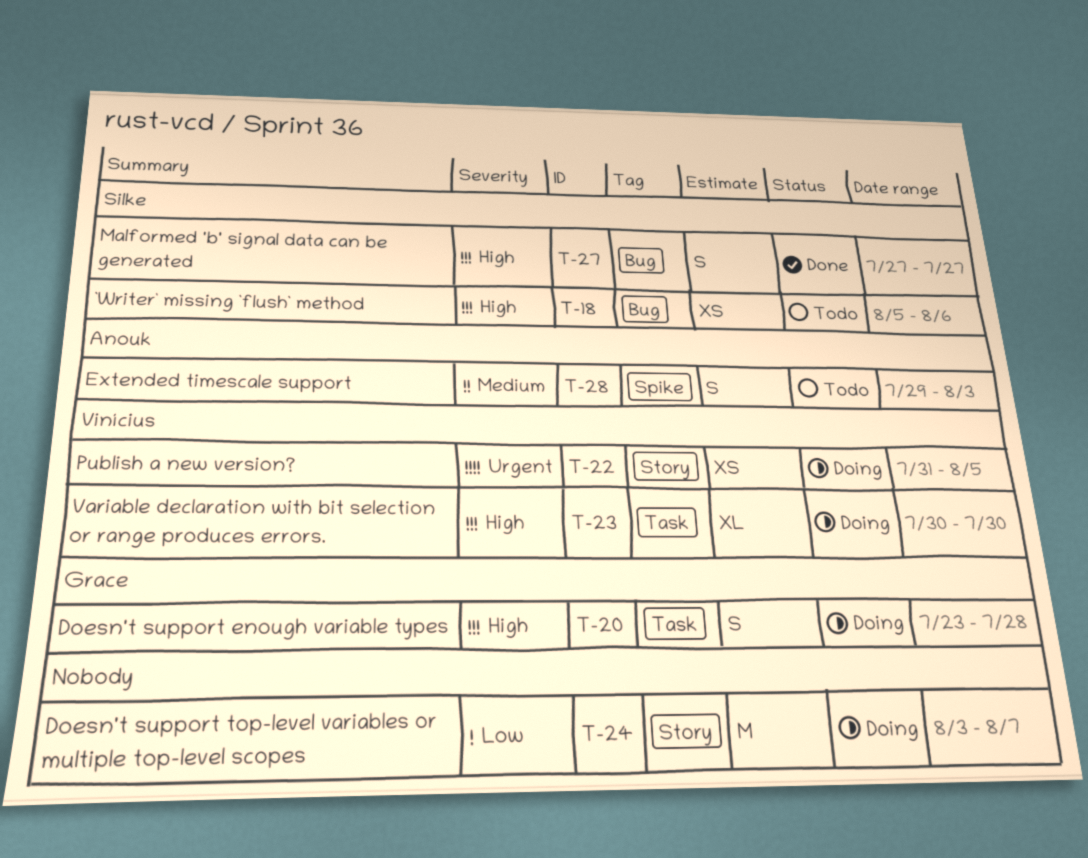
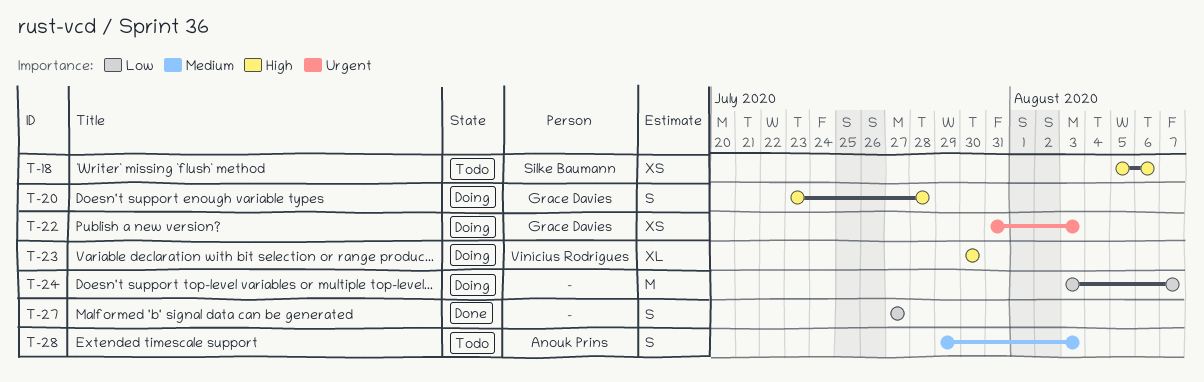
T-22, owner: Vinícius Rodrigues -> Grace Davies
T-22, due: Aug 5 -> Aug 3
T-27, owner: Silke Baumann -> none
T-27, priority: High -> Low

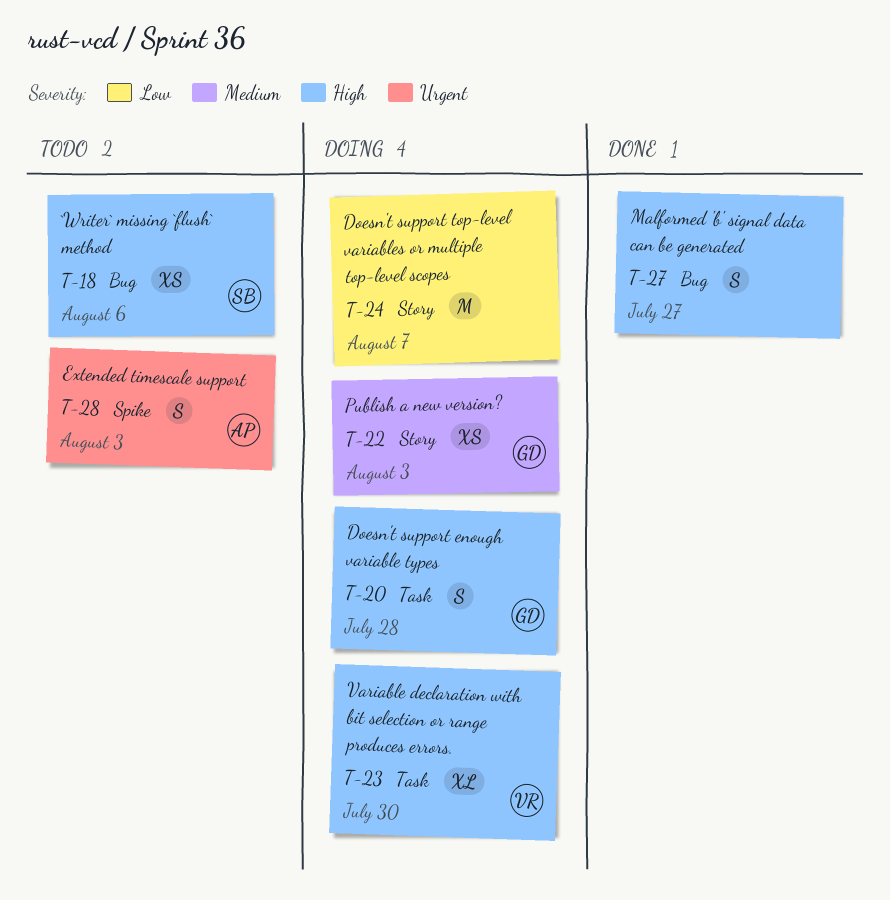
T-22, priority: Urgent -> Medium
T-27, priority: Low -> High
T-28, priority: Medium -> Urgent

